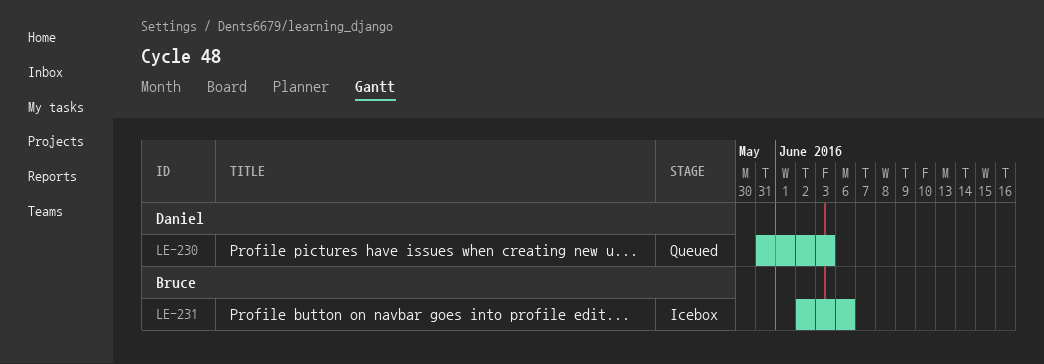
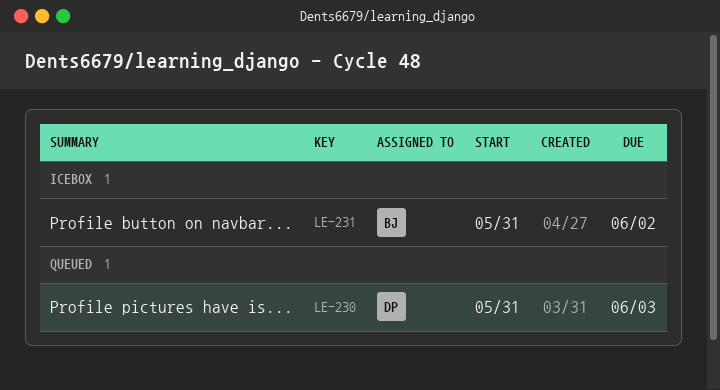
LE-231, start: Jun 2 -> May 31
LE-231, due: Jun 6 -> Jun 2

